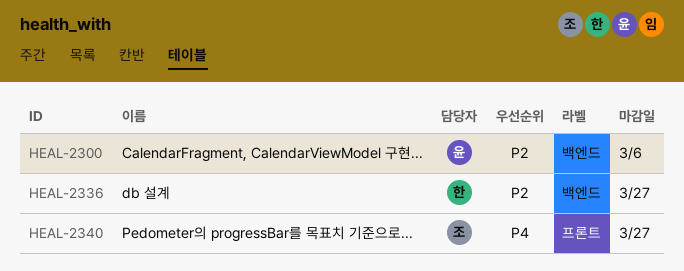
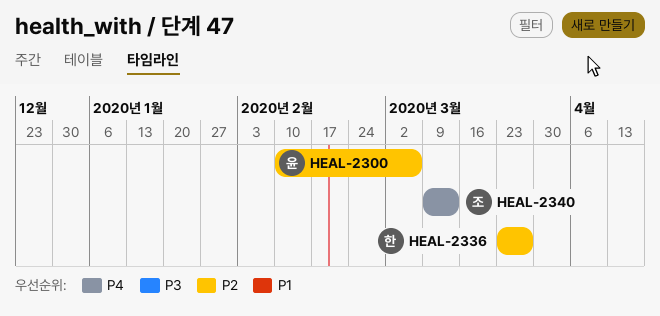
HEAL-2340, due: Mar 27 -> Mar 13

